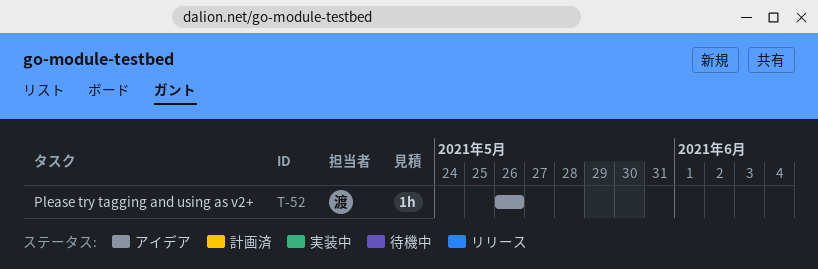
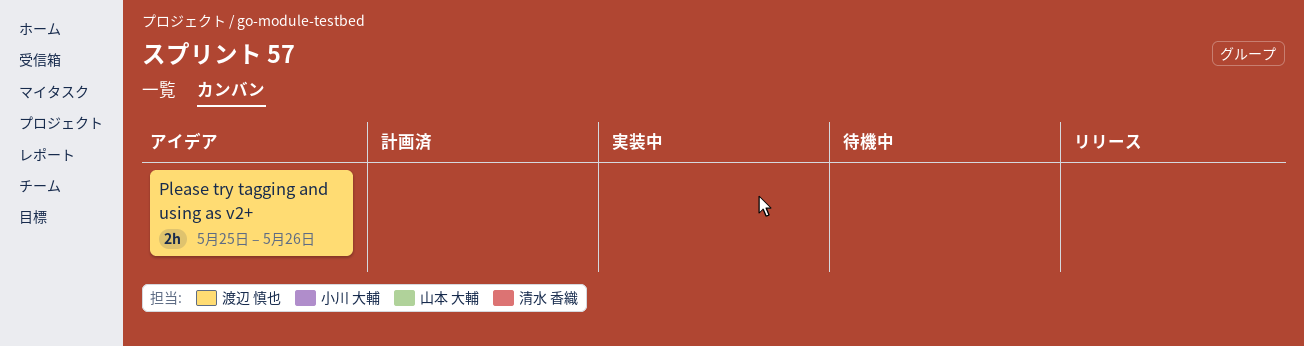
Please try tagging and using as v2+, estimate: 1h -> 2h
Please try tagging and using as v2+, start: May 26 -> May 25

